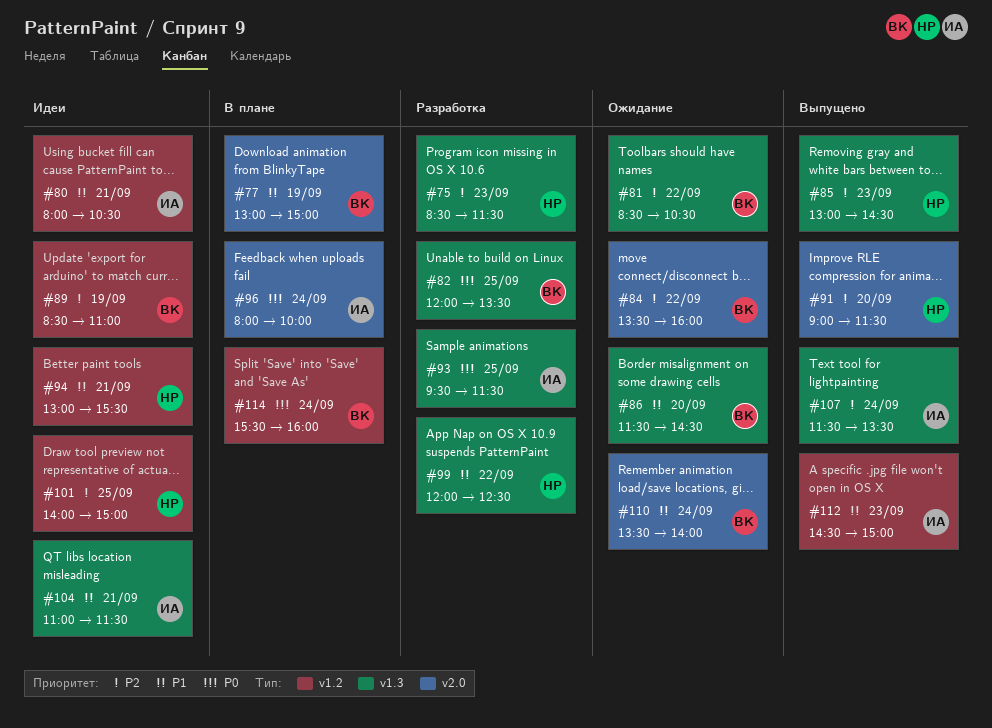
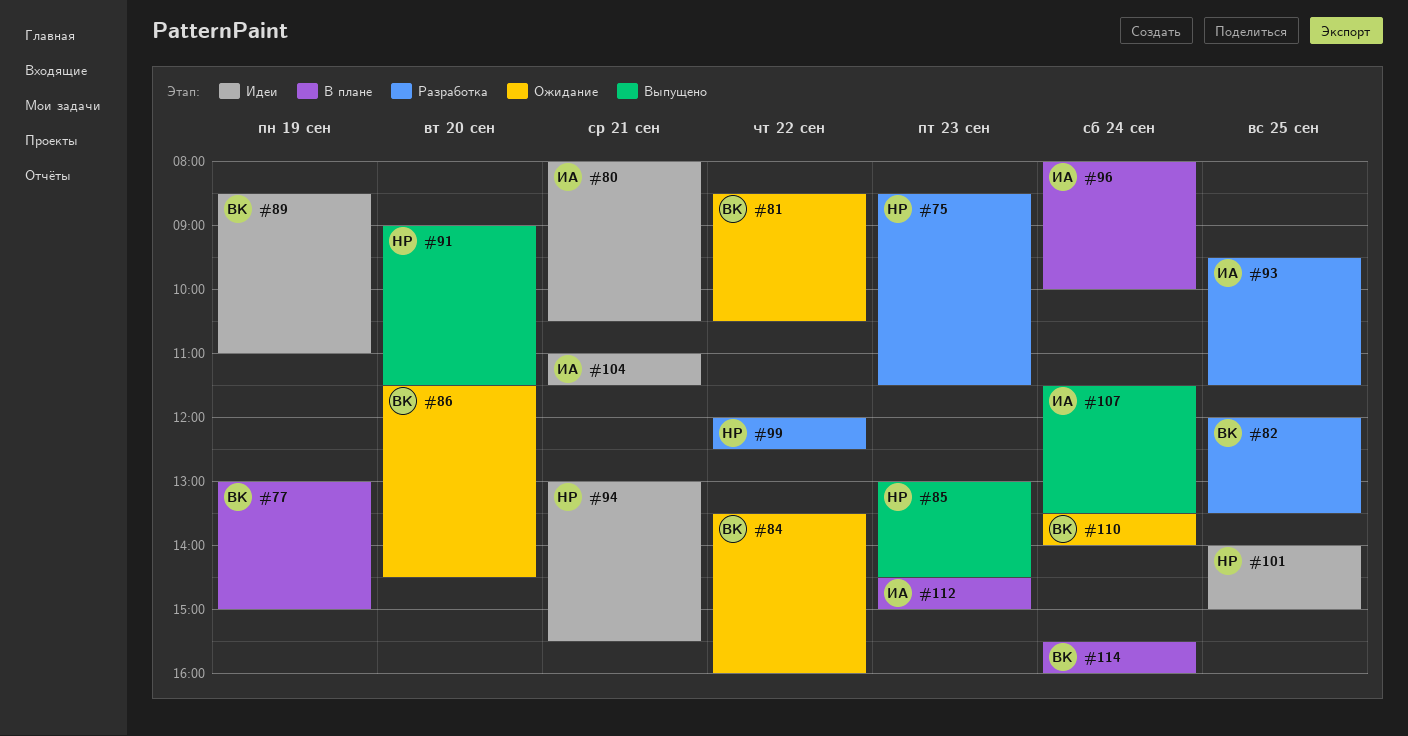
#112, status: Выпущено -> В плане

